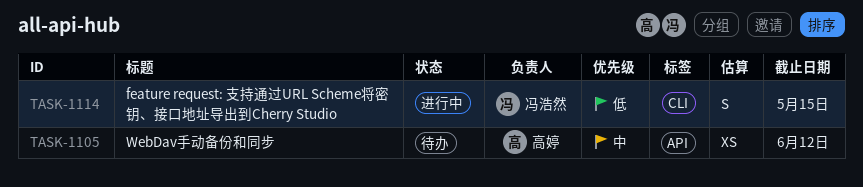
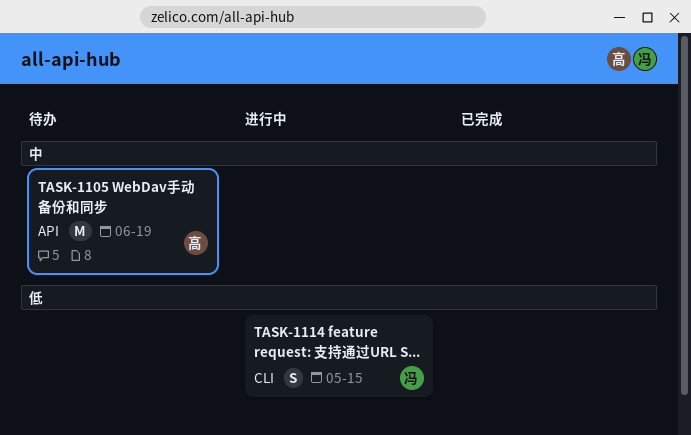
TASK-1105, estimate: XS -> M
TASK-1105, due: Jun 12 -> Jun 19

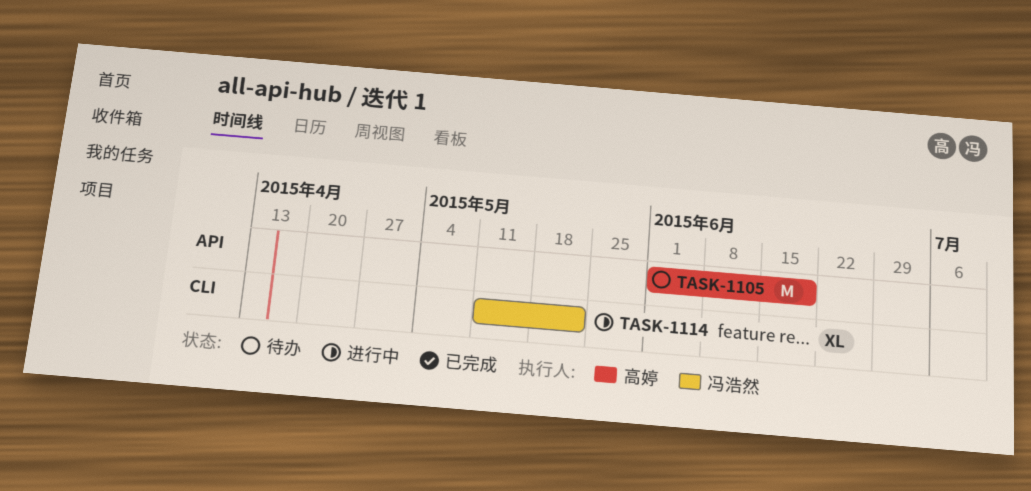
TASK-1114, estimate: S -> XL
TASK-1114, due: May 15 -> May 22

